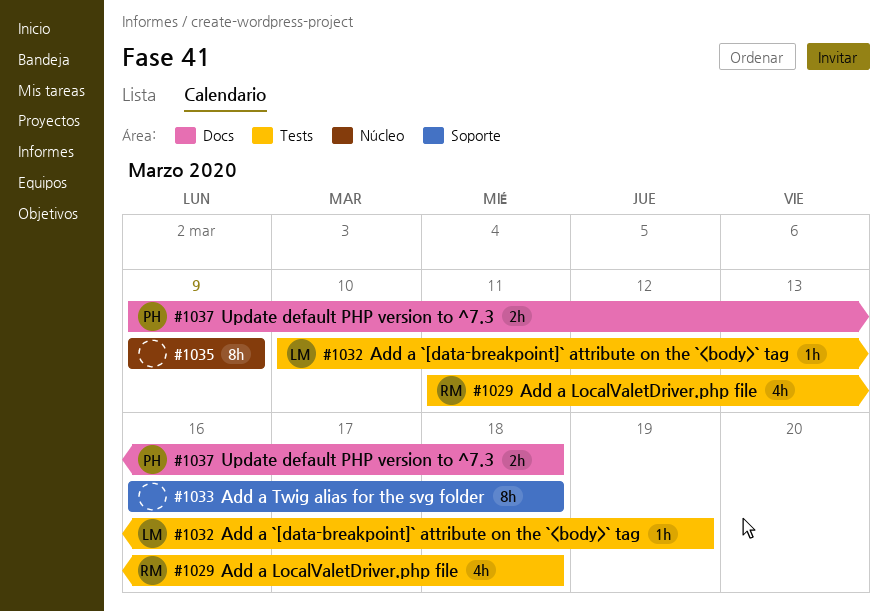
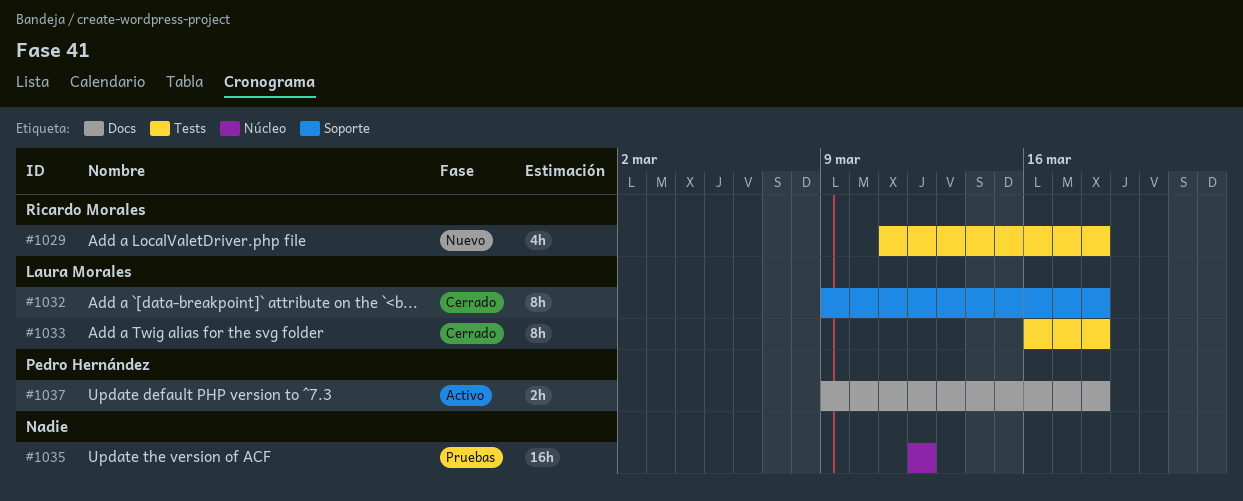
#1032, label: Tests -> Soporte
#1032, estimate: 1h -> 8h
#1032, start: Mar 10 -> Mar 9
#1032, due: Mar 19 -> Mar 18
#1033, owner: none -> Laura Morales
#1033, label: Soporte -> Tests
#1035, estimate: 8h -> 16h
#1035, start: Mar 9 -> Mar 12
#1035, due: Mar 9 -> Mar 12

